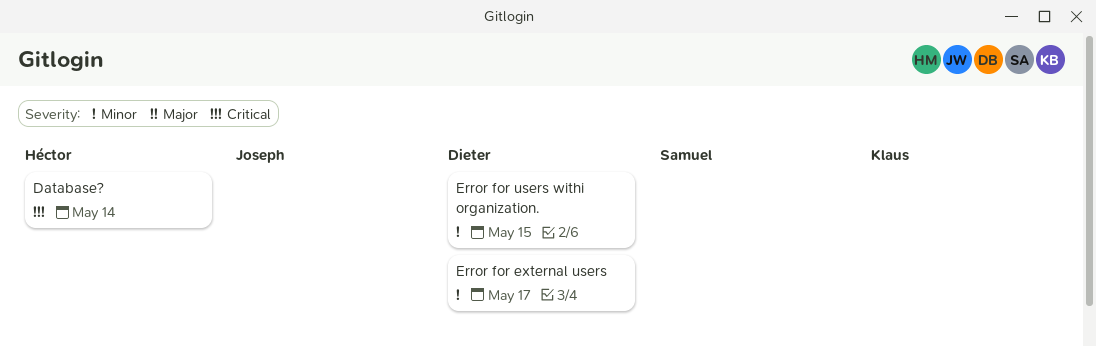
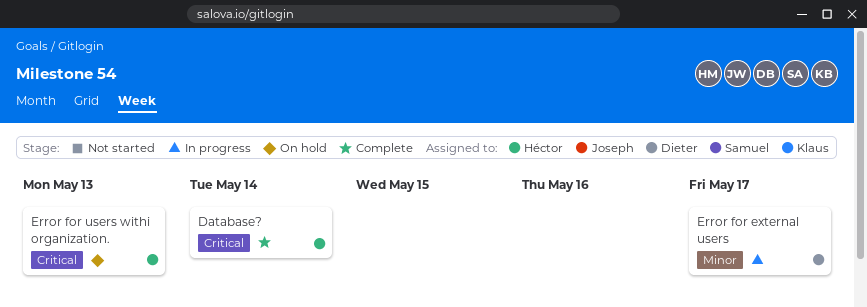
Error for users withi organization., owner: Dieter -> Héctor
Error for users withi organization., priority: Minor -> Critical
Error for users withi organization., due: May 15 -> May 13

